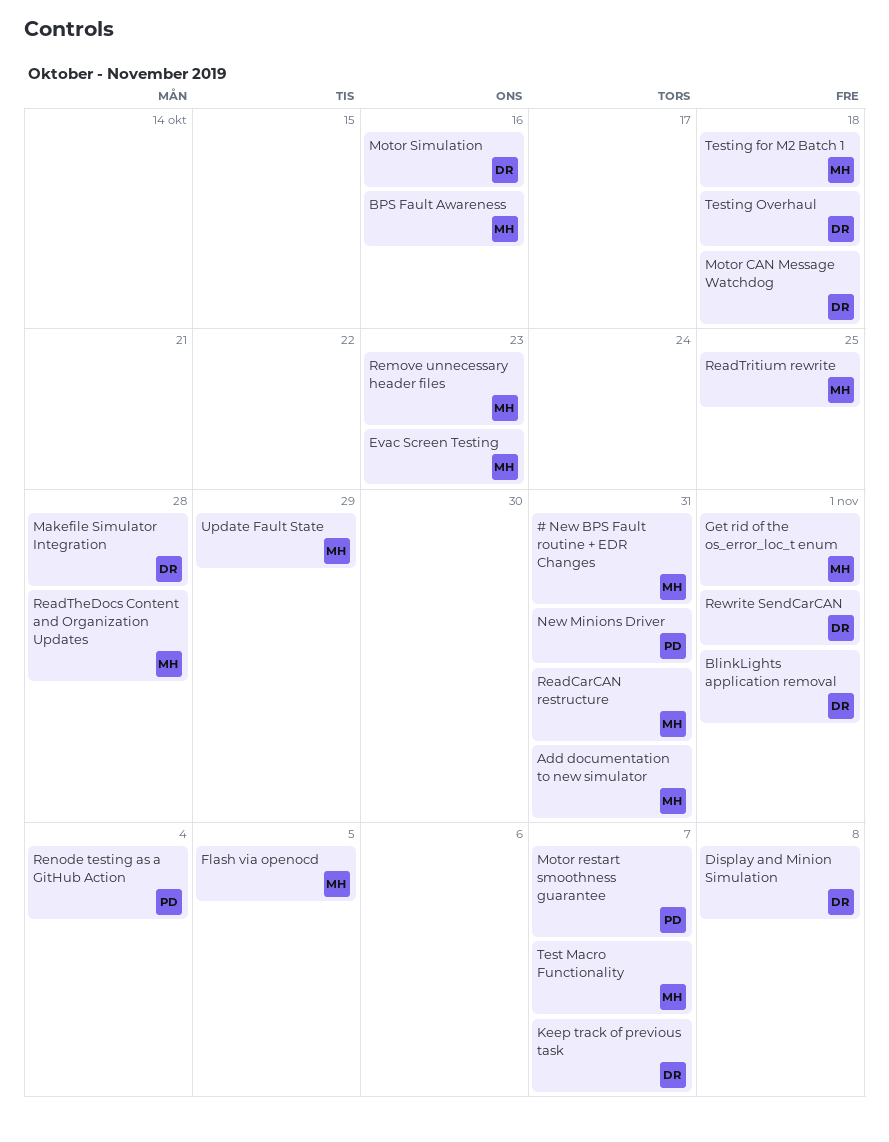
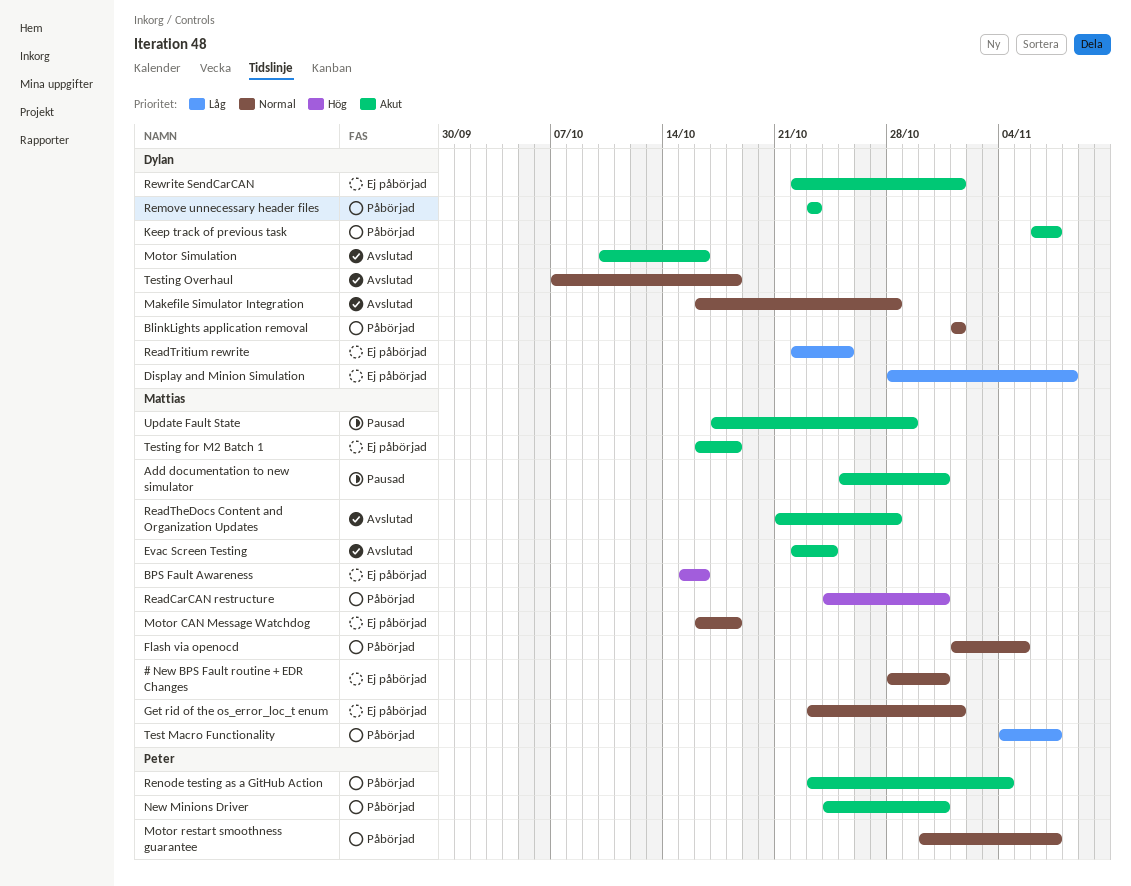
Evac Screen Testing, due: Oct 23 -> Oct 24
Motor CAN Message Watchdog, owner: Dylan -> Mattias
ReadTritium rewrite, owner: Mattias -> Dylan
Remove unnecessary header files, owner: Mattias -> Dylan

